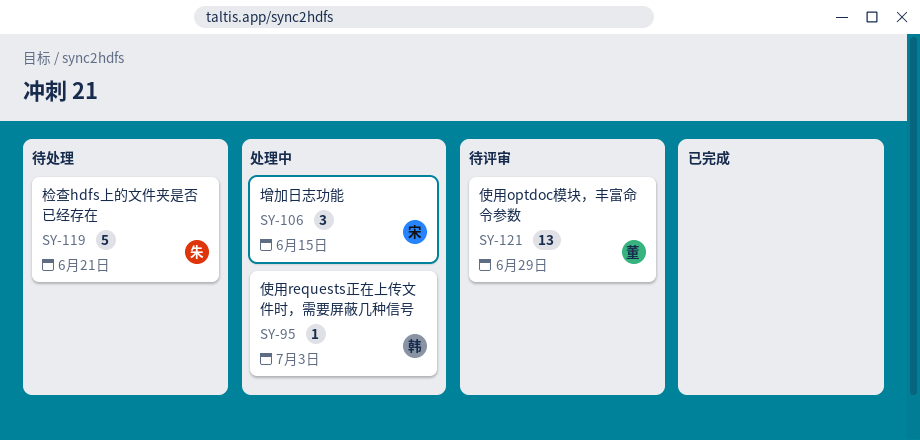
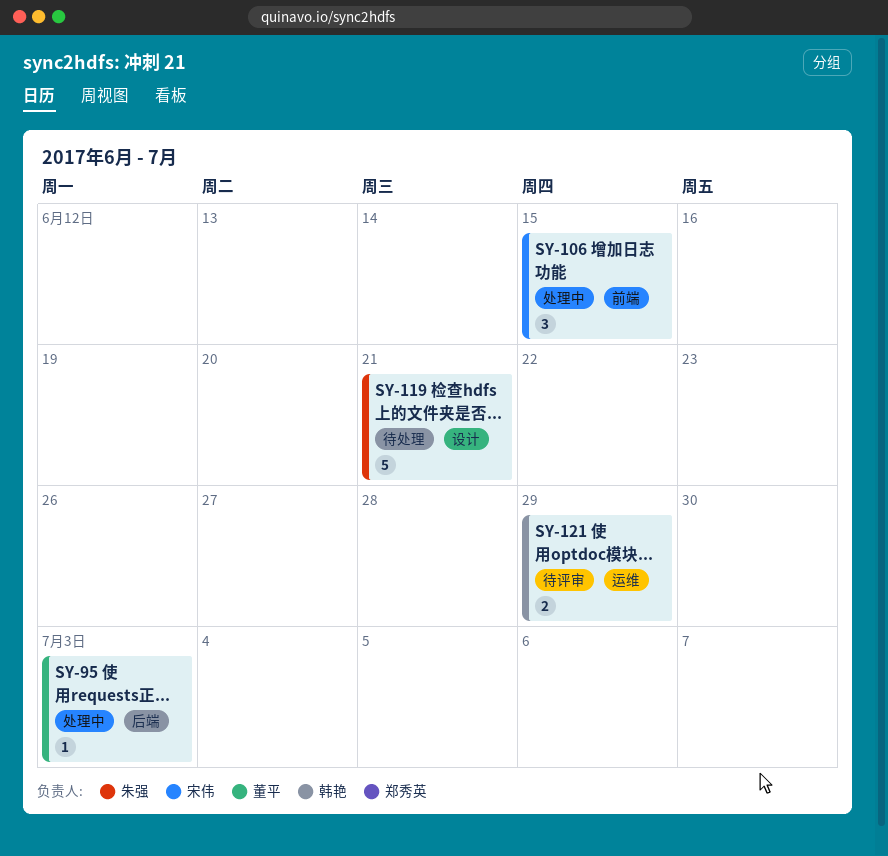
SY-95, owner: 韩艳 -> 董平
SY-121, owner: 董平 -> 韩艳
SY-121, estimate: 13 -> 2

